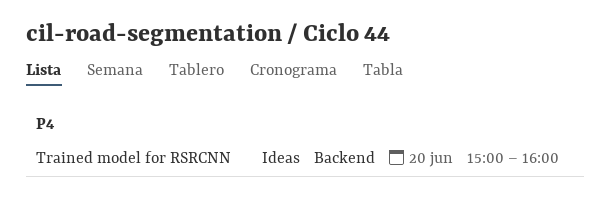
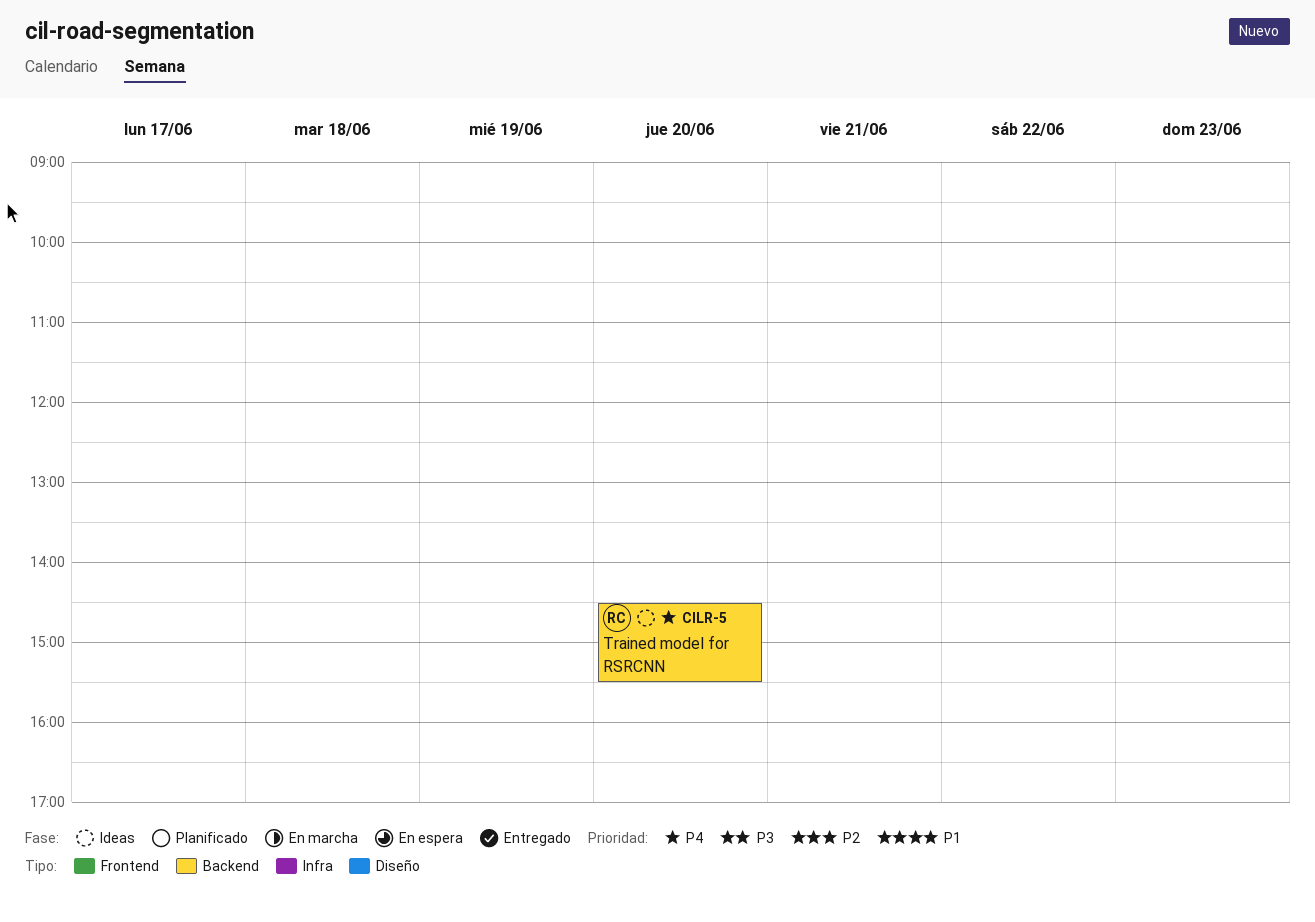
Trained model for RSRCNN, begins: 15:00 -> 14:30
Trained model for RSRCNN, ends: 16:00 -> 15:30

